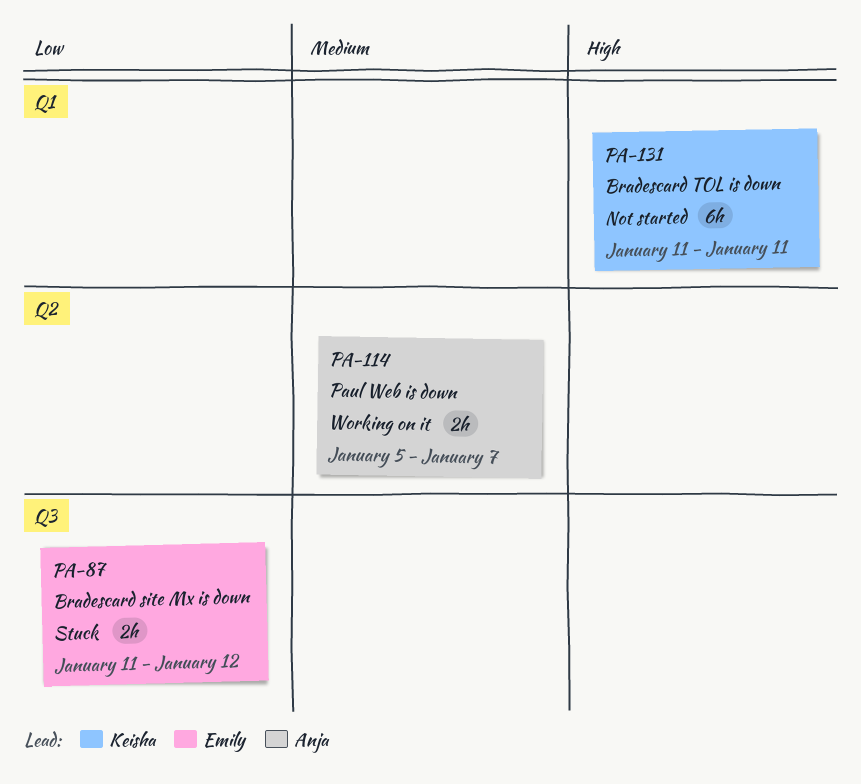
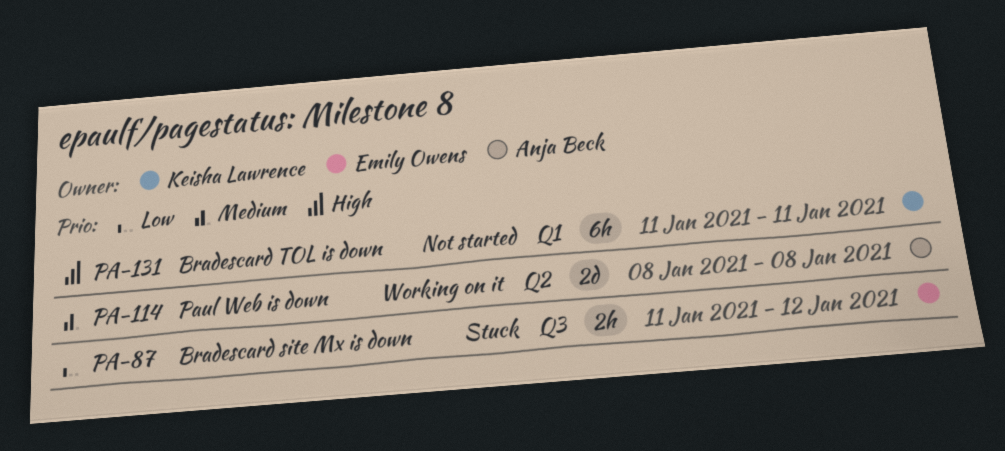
PA-114, estimate: 2h -> 2d
PA-114, start: Jan 5 -> Jan 8
PA-114, due: Jan 7 -> Jan 8

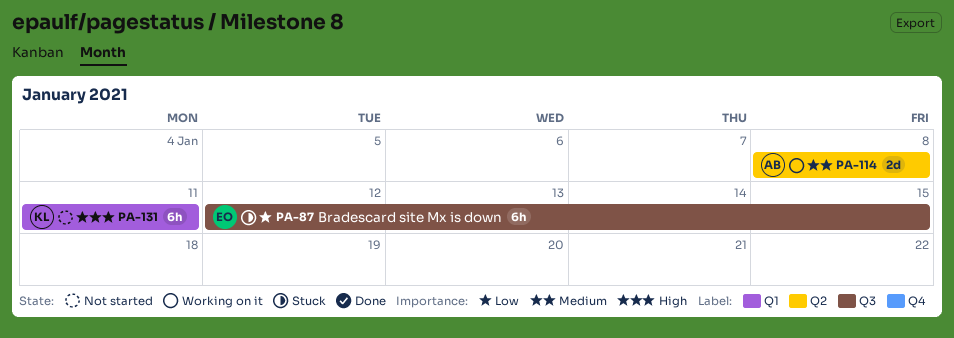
PA-87, estimate: 2h -> 6h
PA-87, start: Jan 11 -> Jan 12
PA-87, due: Jan 12 -> Jan 15

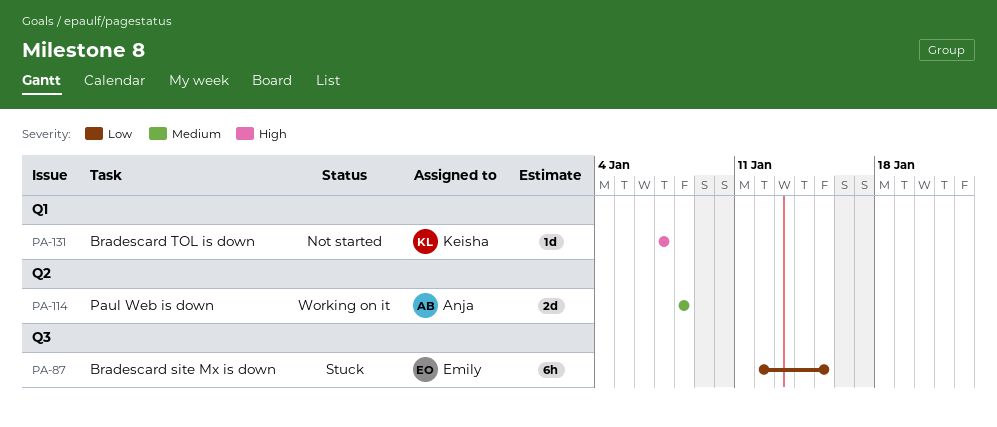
PA-131, estimate: 6h -> 1d
PA-131, start: Jan 11 -> Jan 7
PA-131, due: Jan 11 -> Jan 7

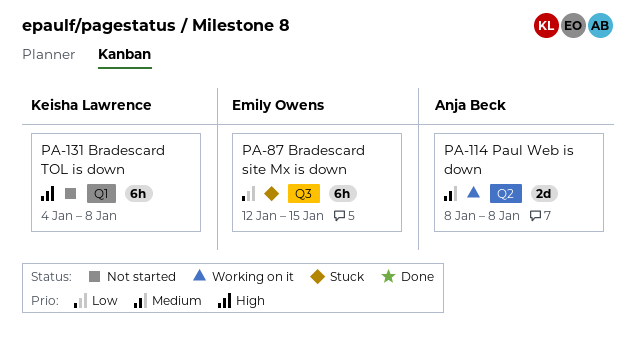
PA-131, estimate: 1d -> 6h
PA-131, start: Jan 7 -> Jan 4
PA-131, due: Jan 7 -> Jan 8

